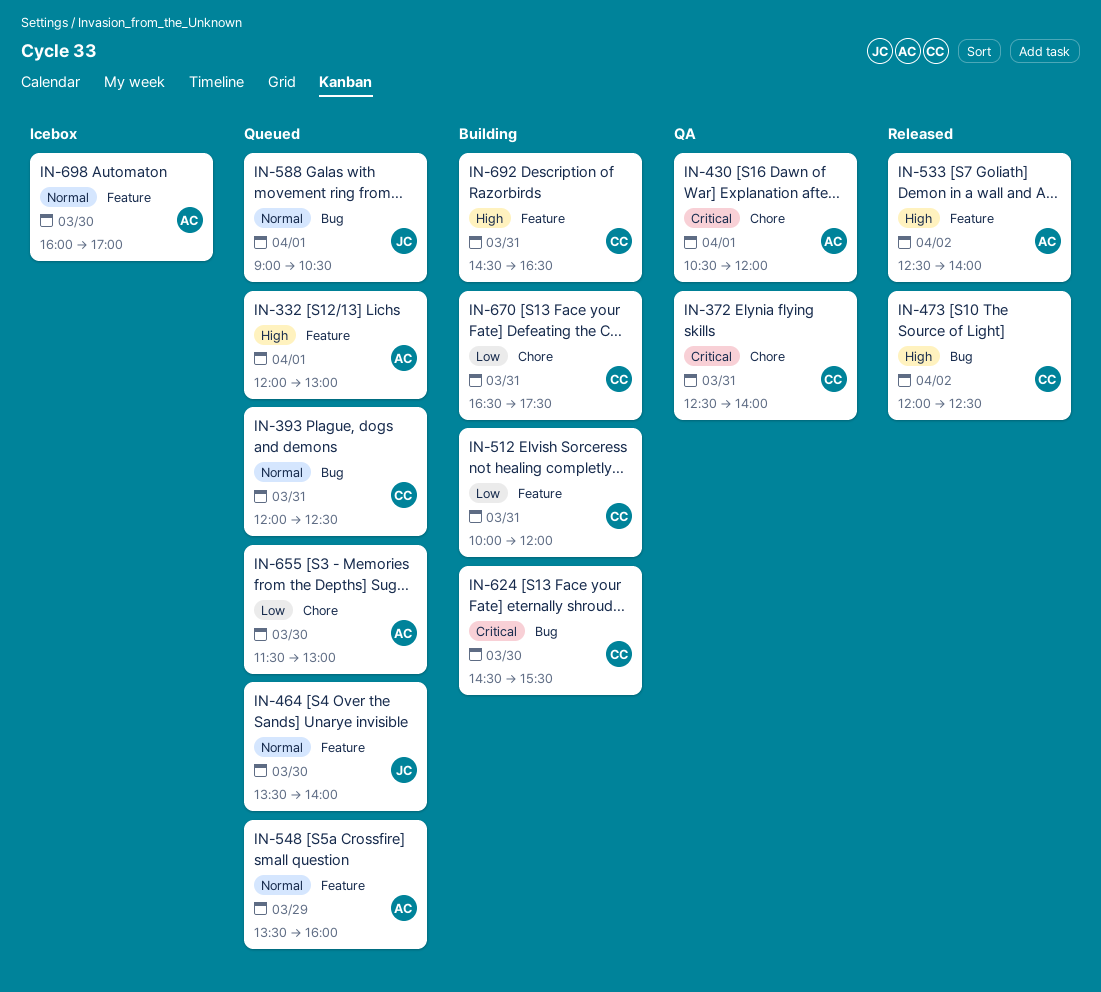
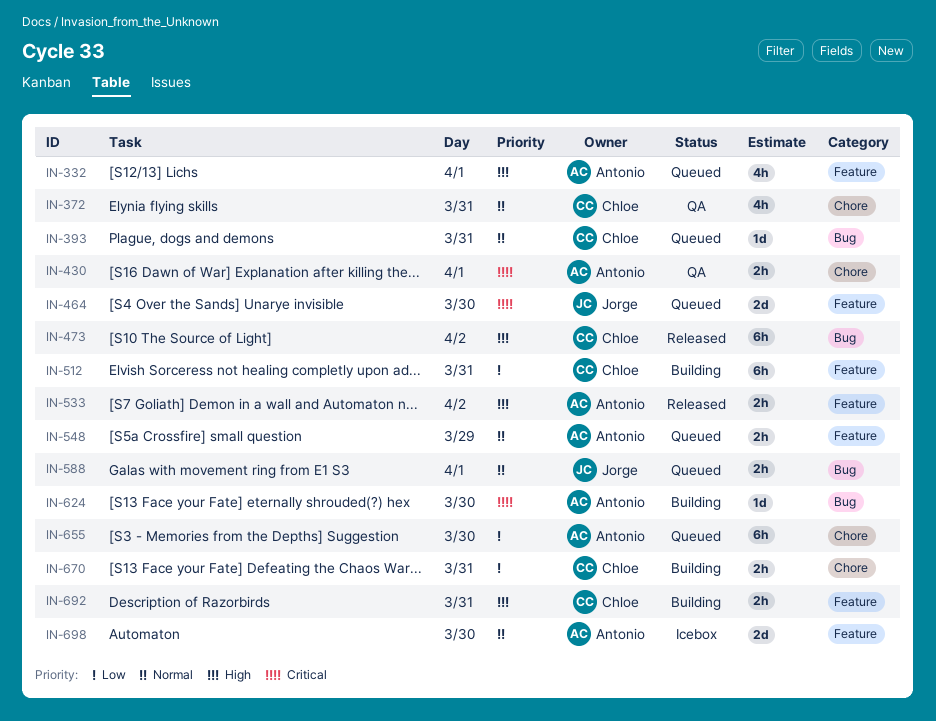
IN-372, priority: Critical -> Normal
IN-464, priority: Normal -> Critical
IN-624, owner: Chloe -> Antonio

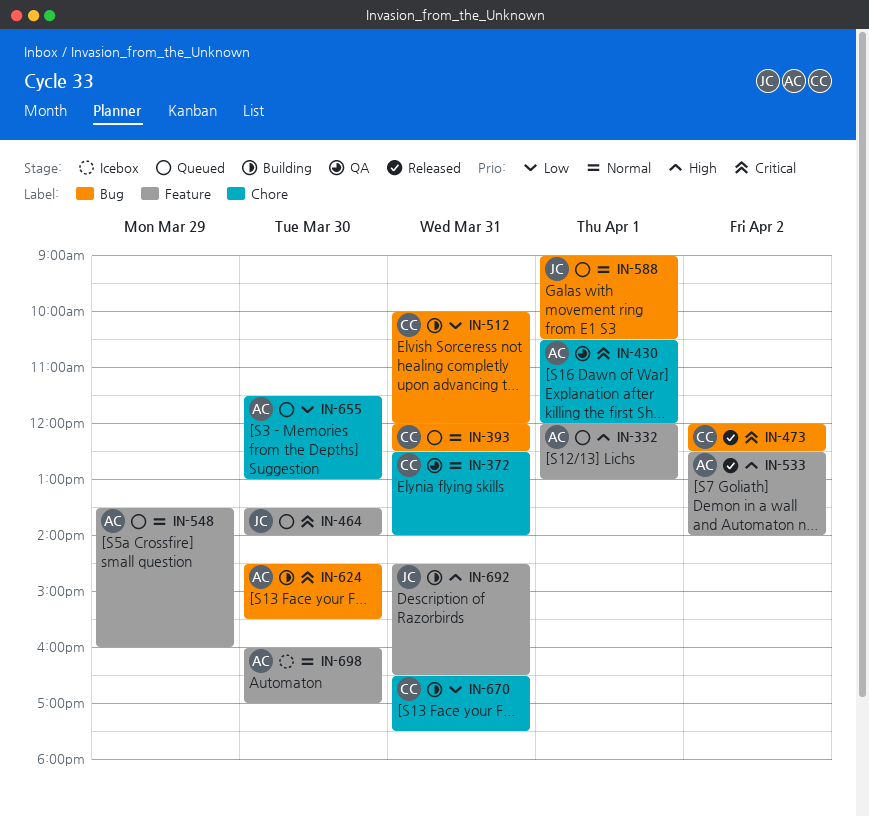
IN-473, priority: High -> Critical
IN-512, label: Feature -> Bug
IN-692, owner: Chloe -> Jorge

